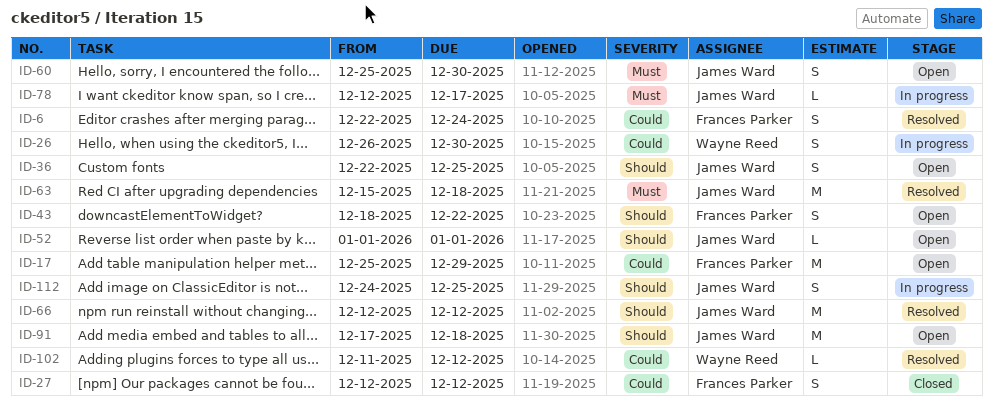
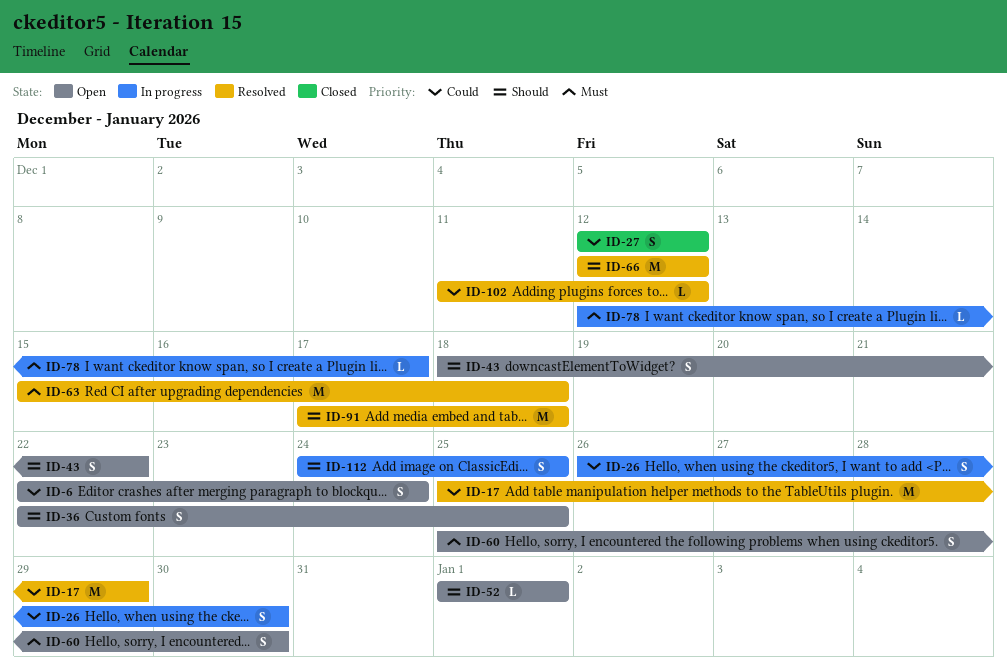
ID-6, status: Resolved -> Open
ID-17, status: Open -> Resolved
ID-91, status: Open -> Resolved

